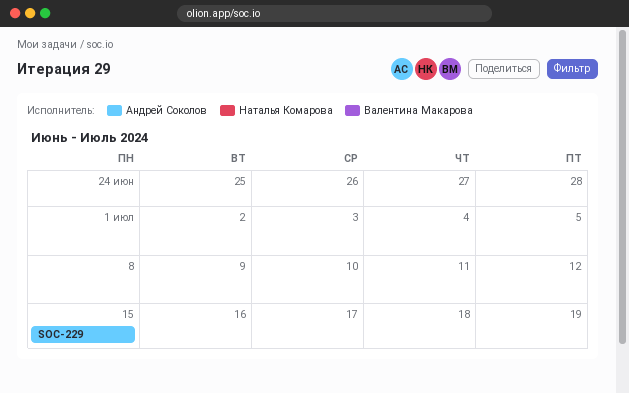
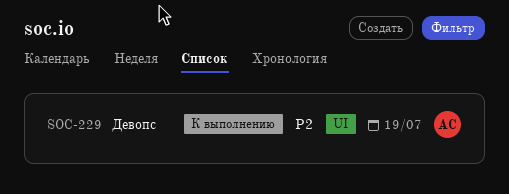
SOC-229, due: Jul 15 -> Jul 19

